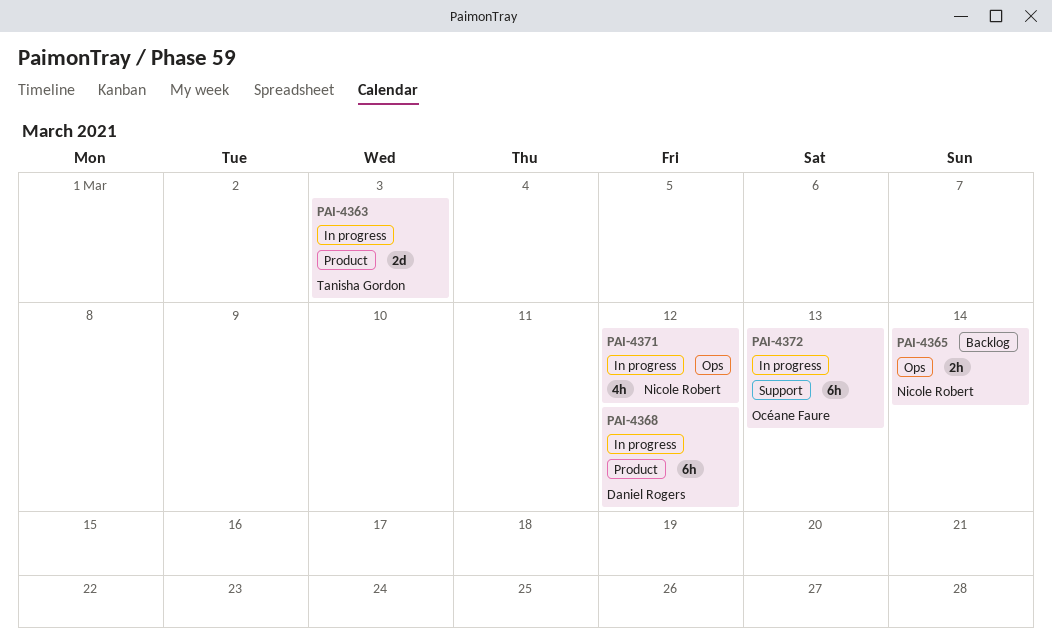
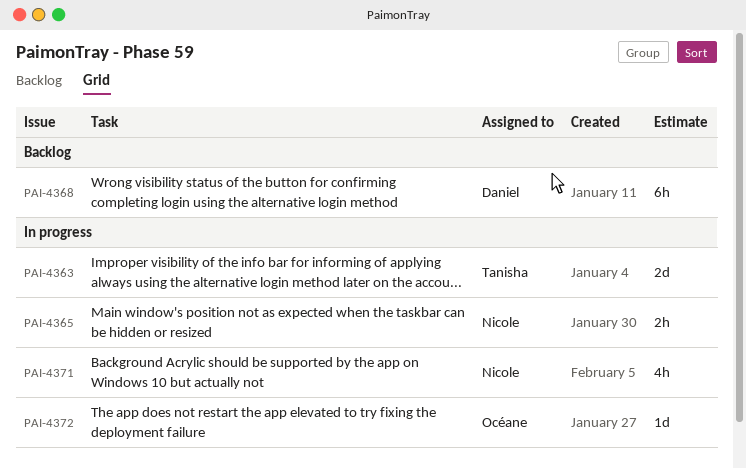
PAI-4365, status: Backlog -> In progress
PAI-4368, status: In progress -> Backlog
PAI-4372, estimate: 6h -> 1d

